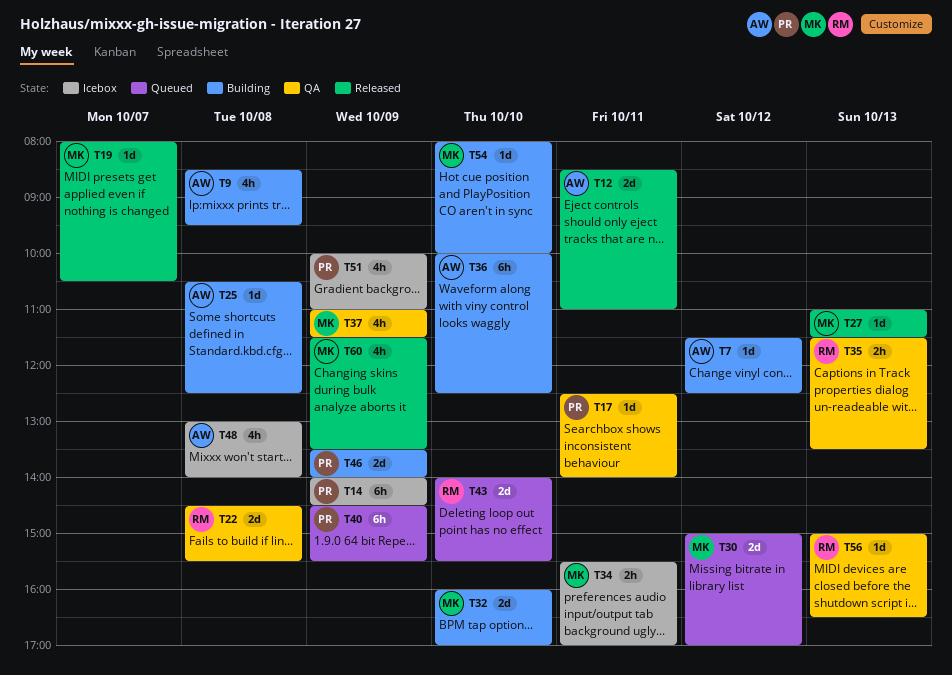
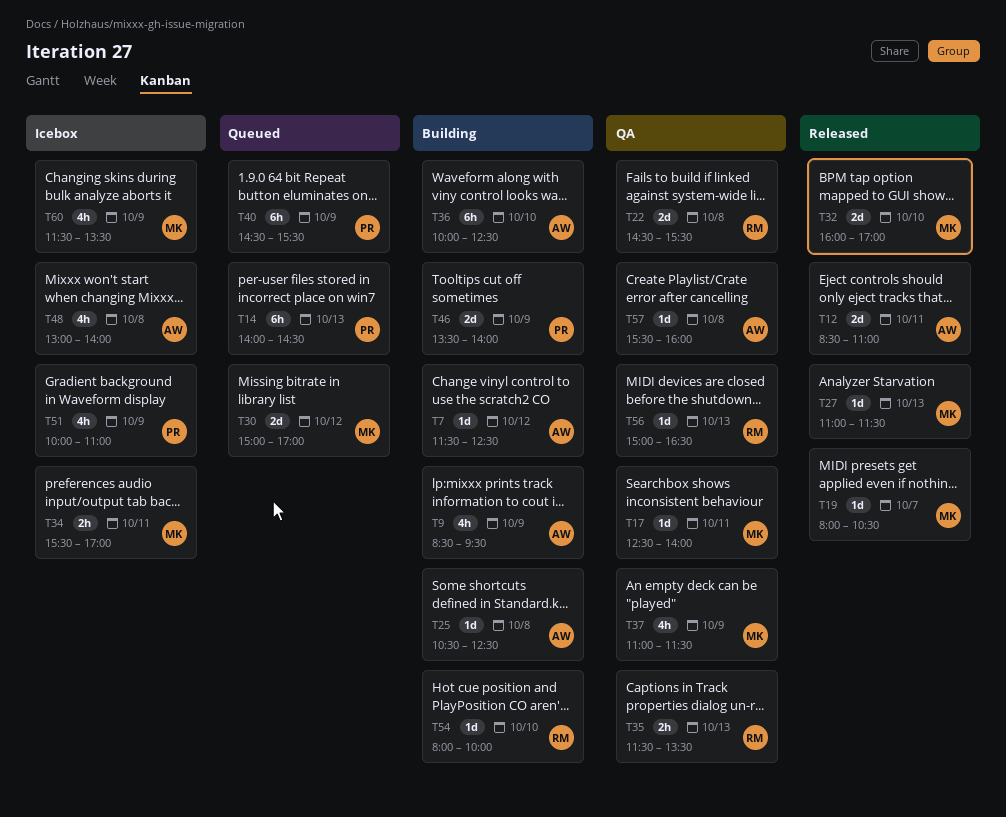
T9, day: Oct 8 -> Oct 9
T14, status: Icebox -> Queued
T14, day: Oct 9 -> Oct 13
T17, owner: PR -> MK
T32, status: Building -> Released
T43: present -> none
T54, owner: MK -> RM
T57: none -> present
T60, status: Released -> Icebox

